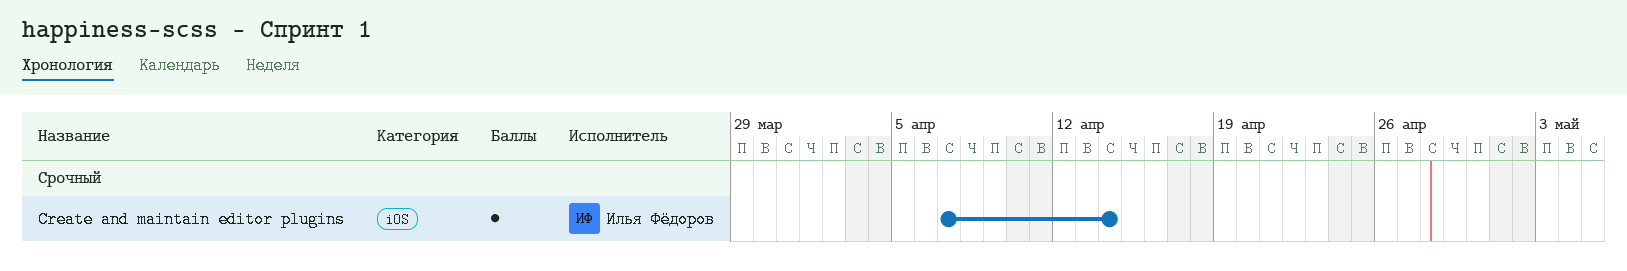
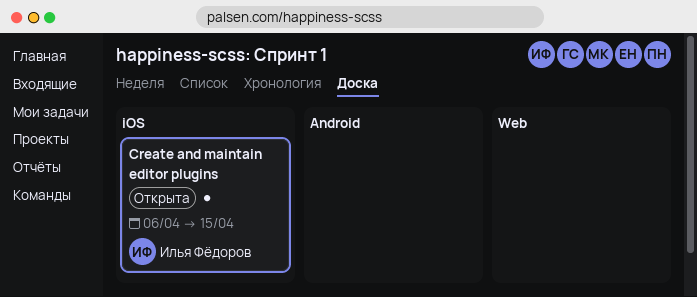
Create and maintain editor plugins, start: Apr 7 -> Apr 6
Create and maintain editor plugins, due: Apr 14 -> Apr 15

